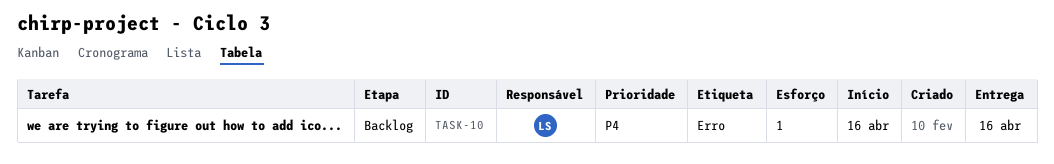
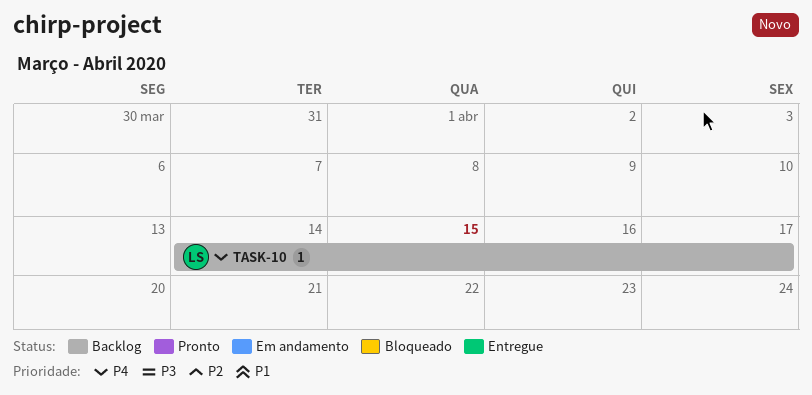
TASK-10, start: Apr 16 -> Apr 14
TASK-10, due: Apr 16 -> Apr 17

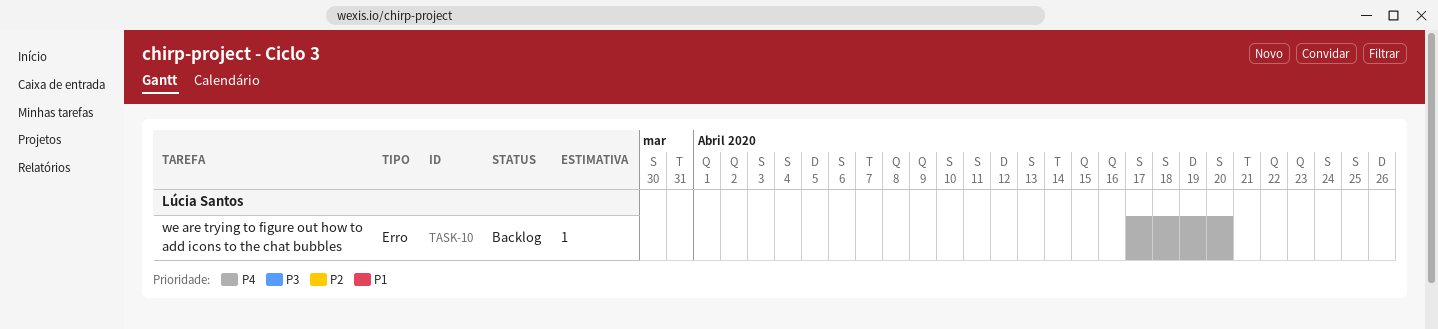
TASK-10, start: Apr 14 -> Apr 17
TASK-10, due: Apr 17 -> Apr 20

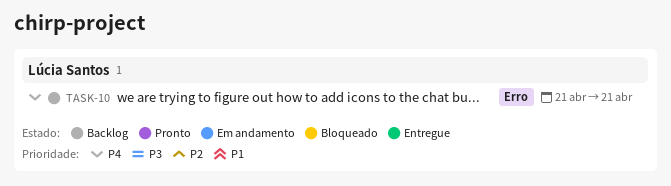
TASK-10, start: Apr 17 -> Apr 21
TASK-10, due: Apr 20 -> Apr 21

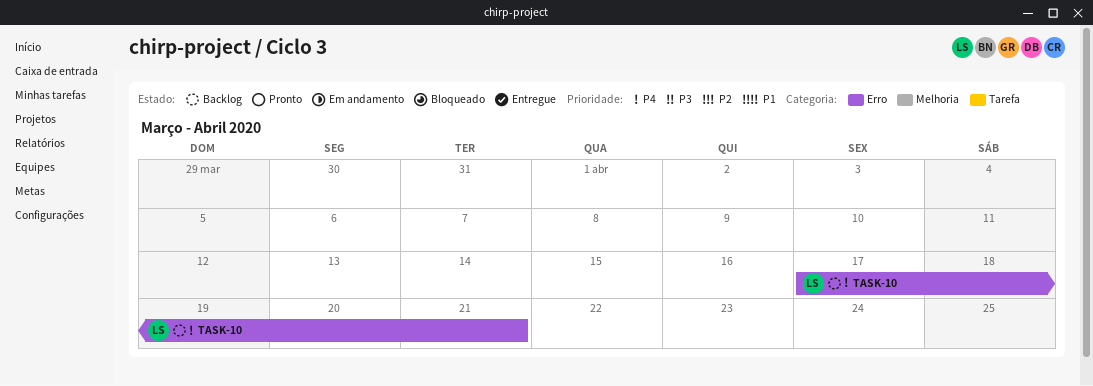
TASK-10, start: Apr 21 -> Apr 17

